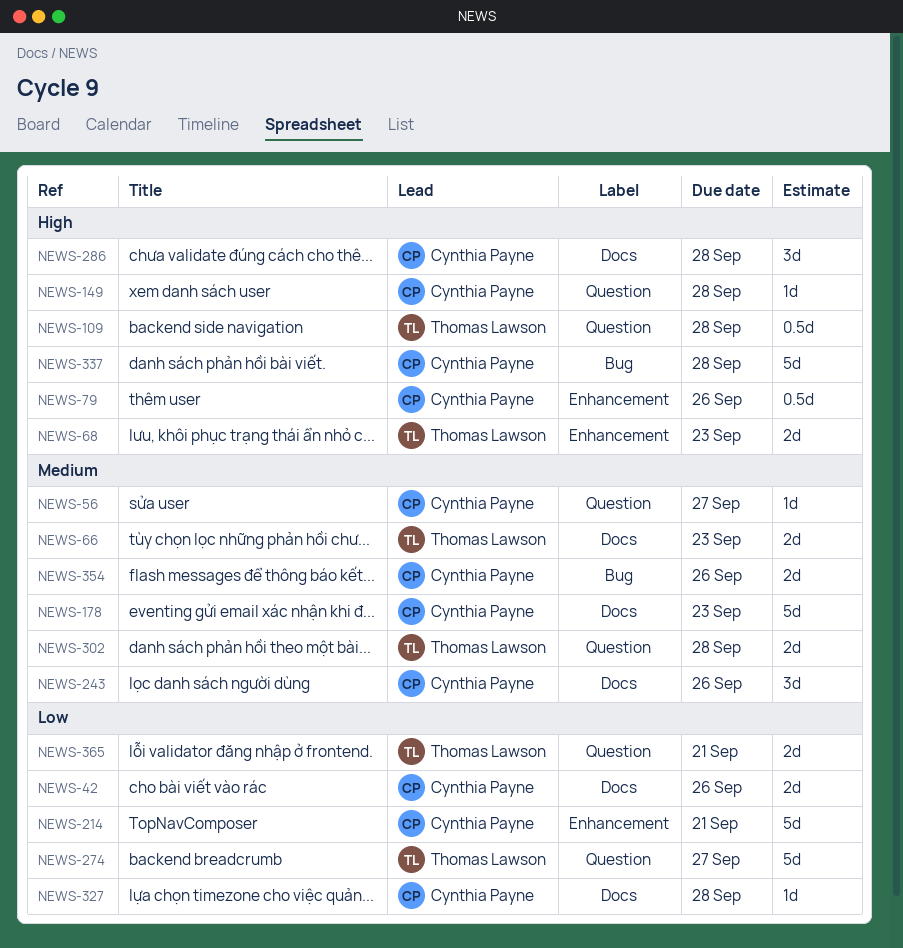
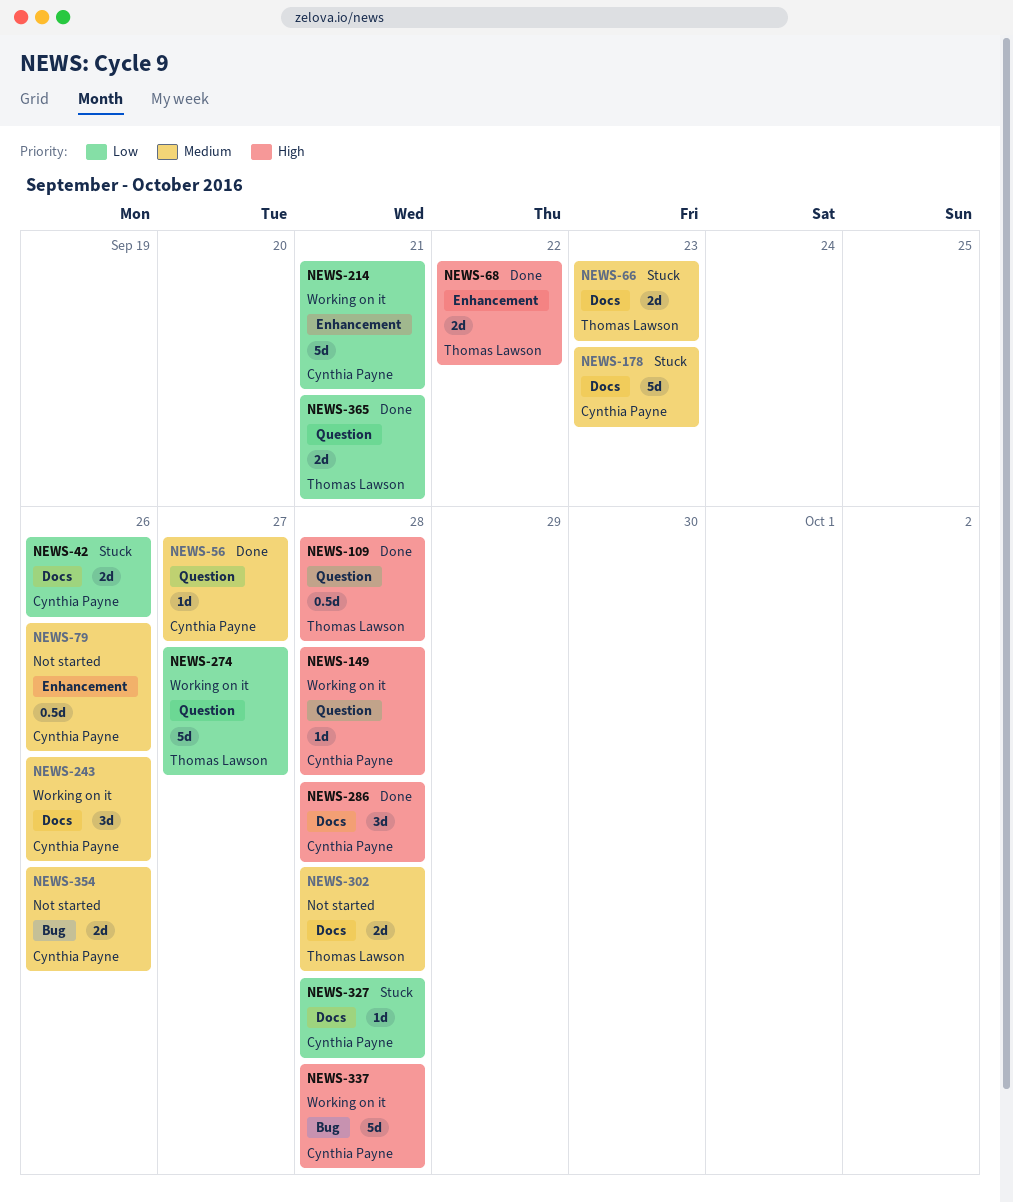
NEWS-68, due: Sep 23 -> Sep 22
NEWS-79, priority: High -> Medium
NEWS-302, label: Question -> Docs

